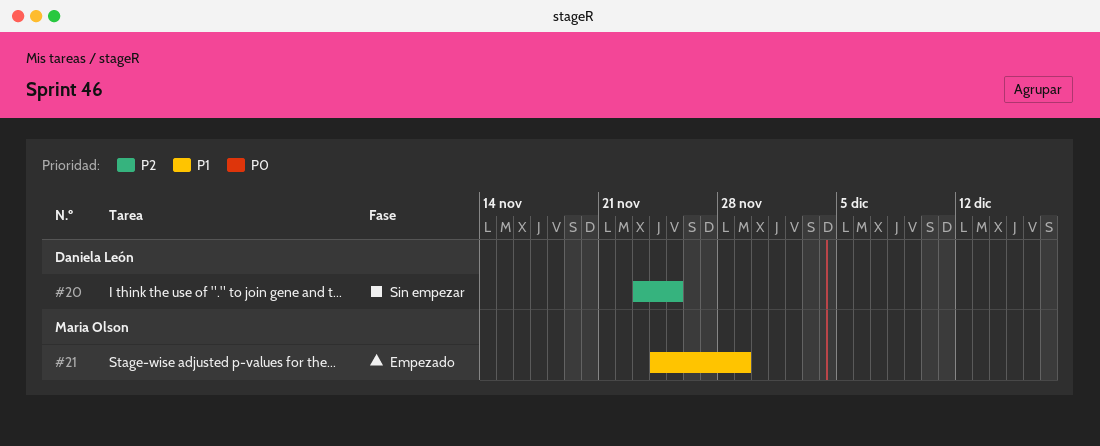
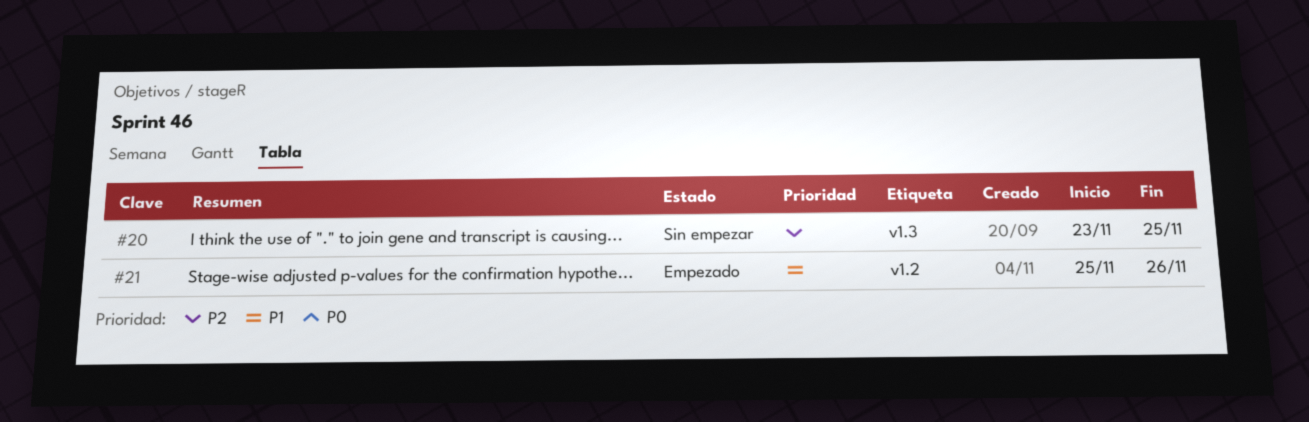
#21, start: Nov 24 -> Nov 25
#21, due: Nov 29 -> Nov 26

